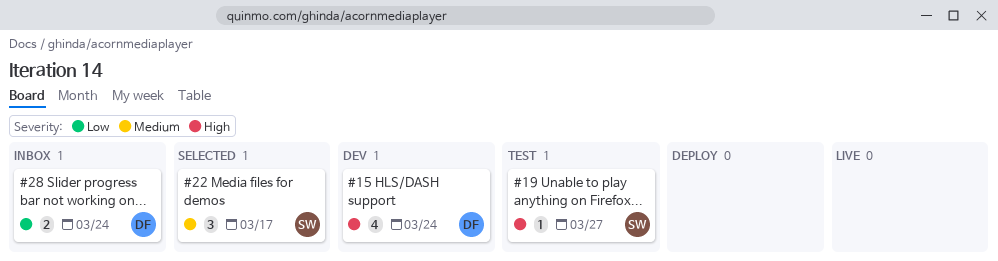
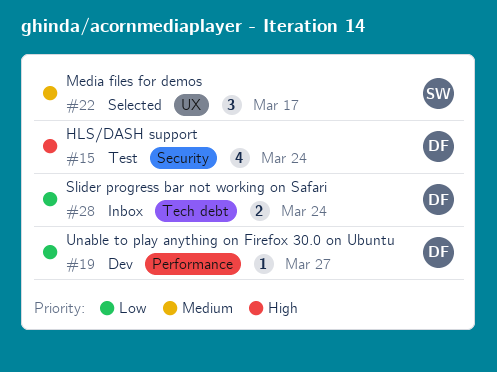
#15, status: Dev -> Test
#19, status: Test -> Dev
#19, owner: SW -> DF
#19, priority: High -> Low

